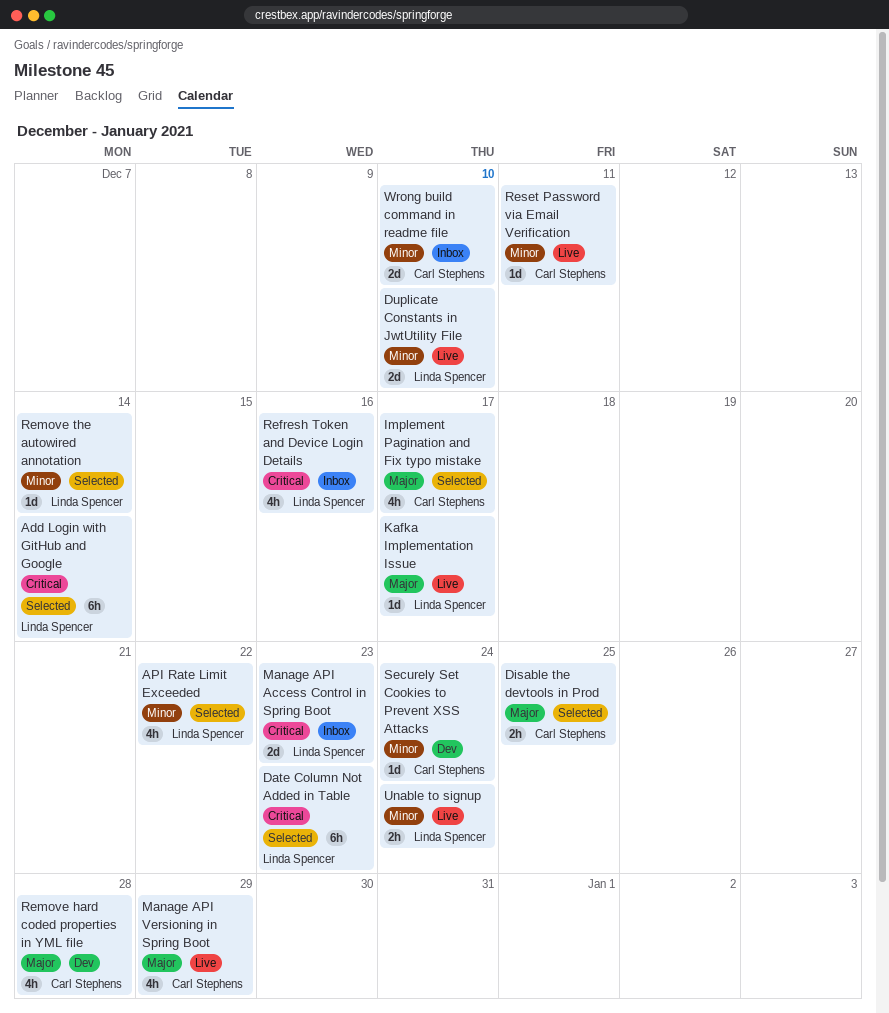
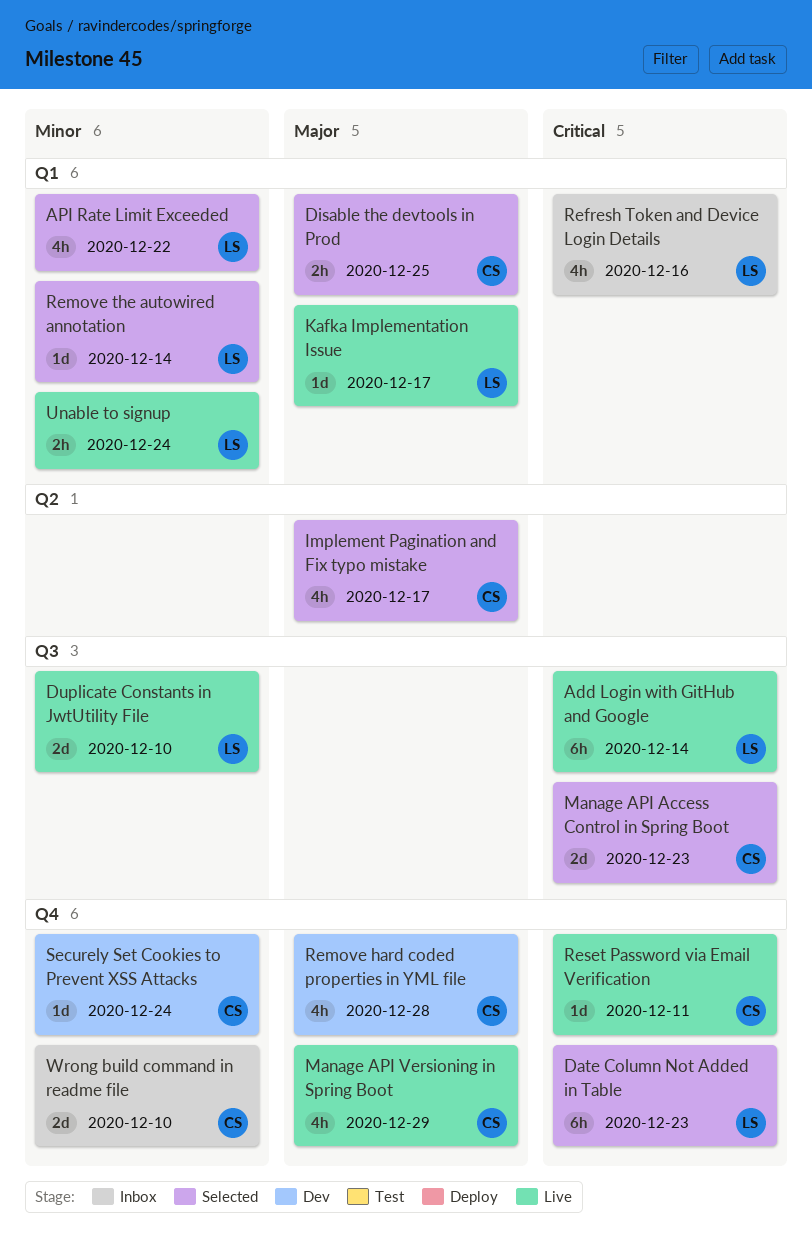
Add Login with GitHub and Google, status: Selected -> Live
Manage API Access Control in Spring Boot, status: Inbox -> Selected
Manage API Access Control in Spring Boot, owner: Linda Spencer -> Carl Stephens
Reset Password via Email Verification, priority: Minor -> Critical

